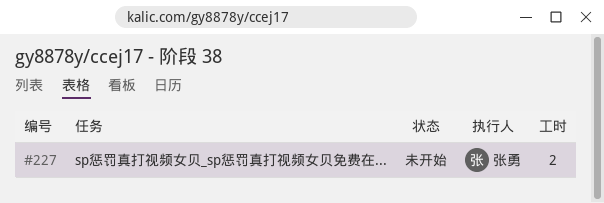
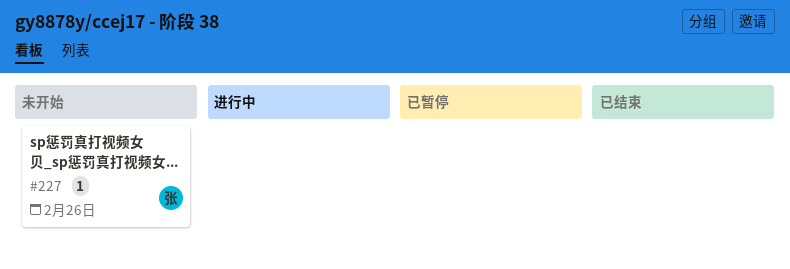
#227, estimate: 2 -> 1

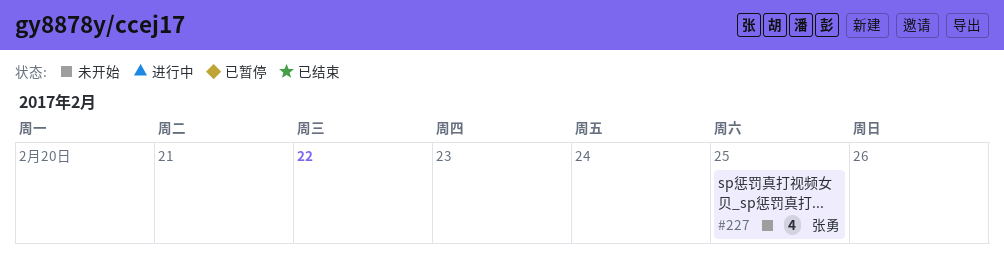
#227, estimate: 1 -> 4
#227, due: Feb 26 -> Feb 25

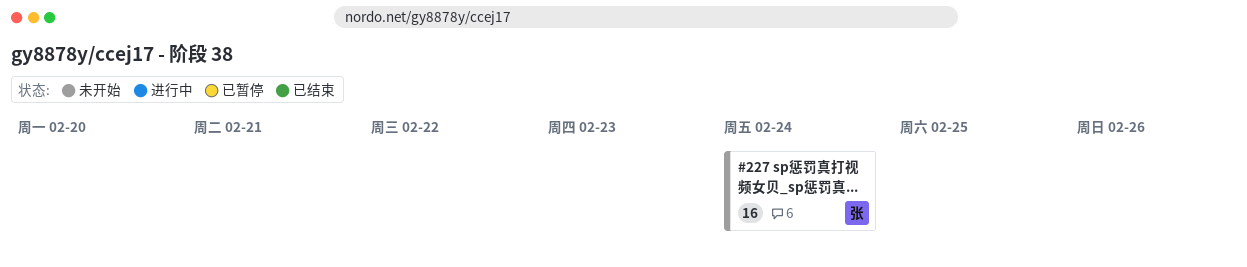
#227, estimate: 4 -> 16
#227, due: Feb 25 -> Feb 24

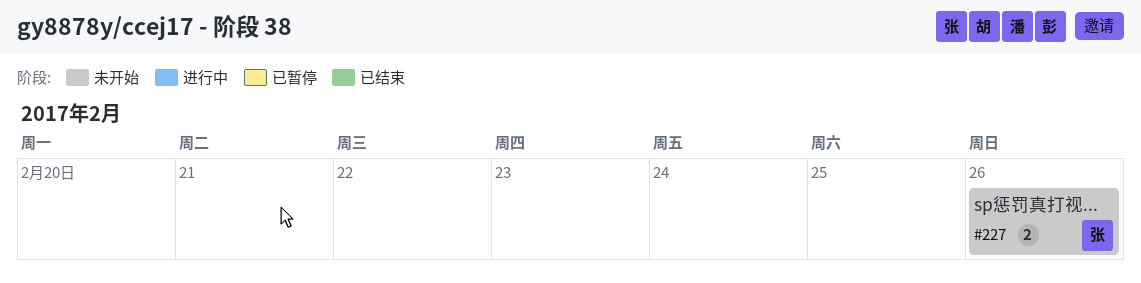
#227, estimate: 16 -> 2
#227, due: Feb 24 -> Feb 26

